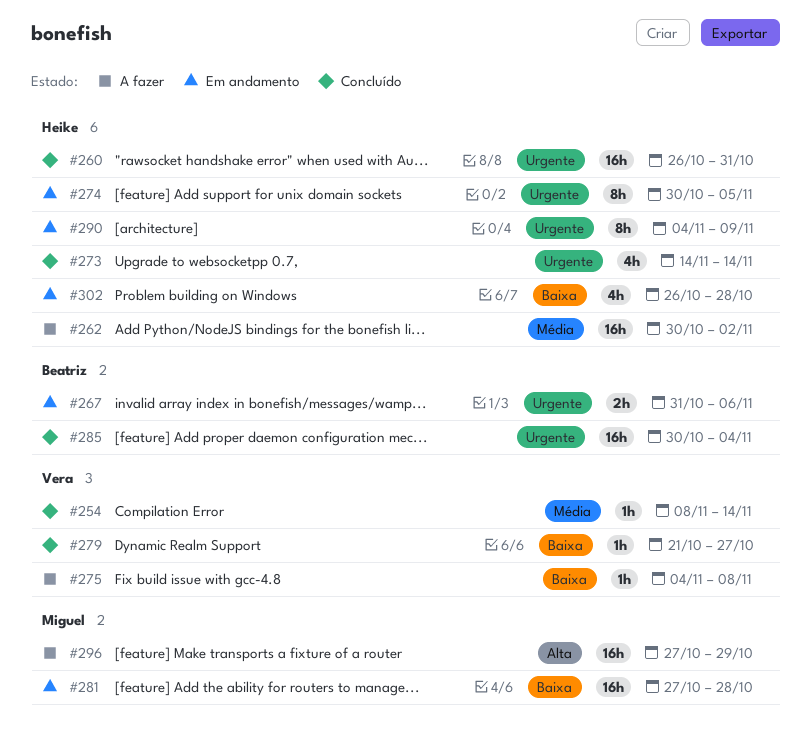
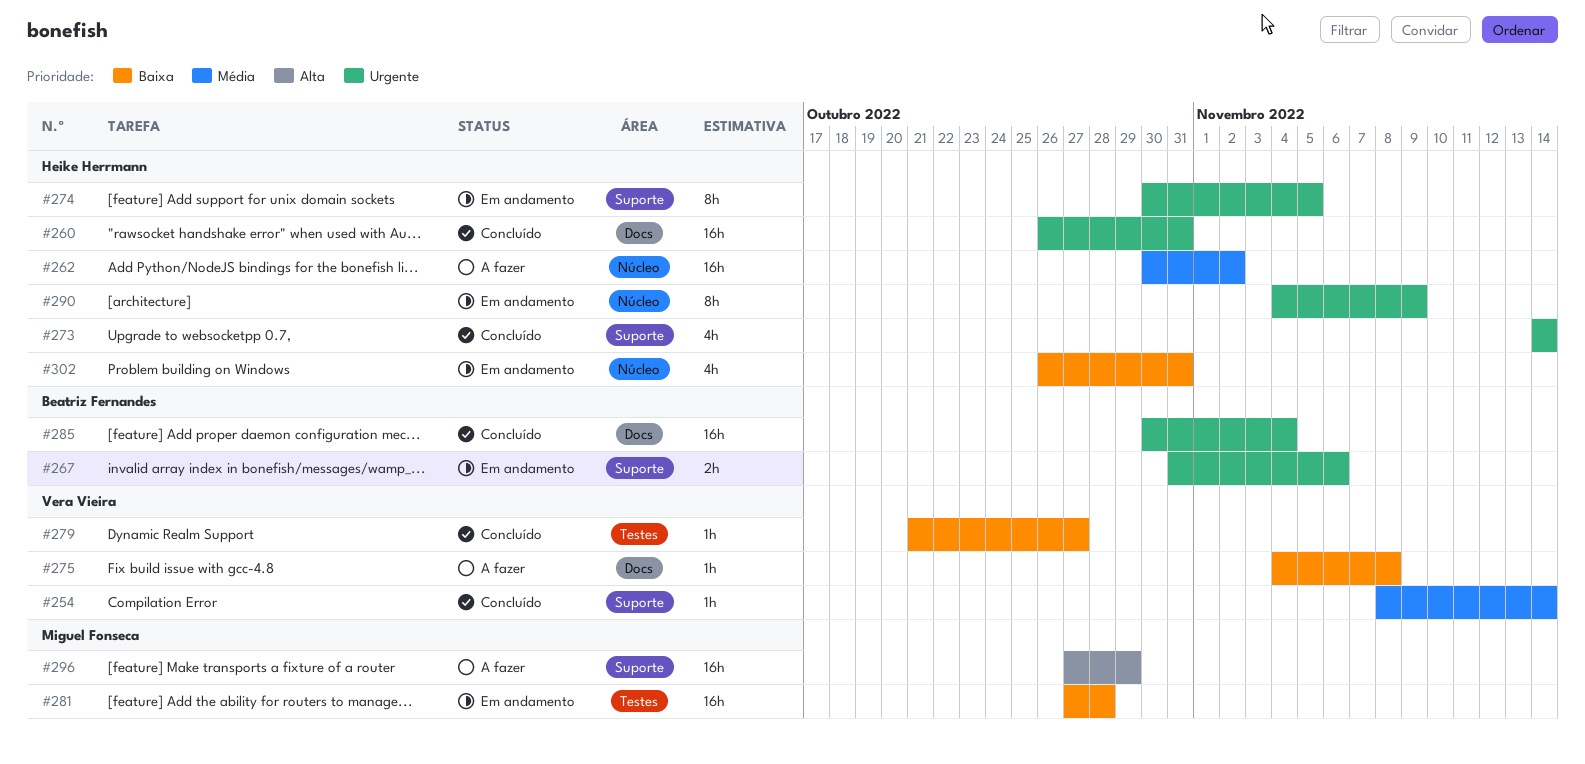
#302, due: Oct 28 -> Oct 31

